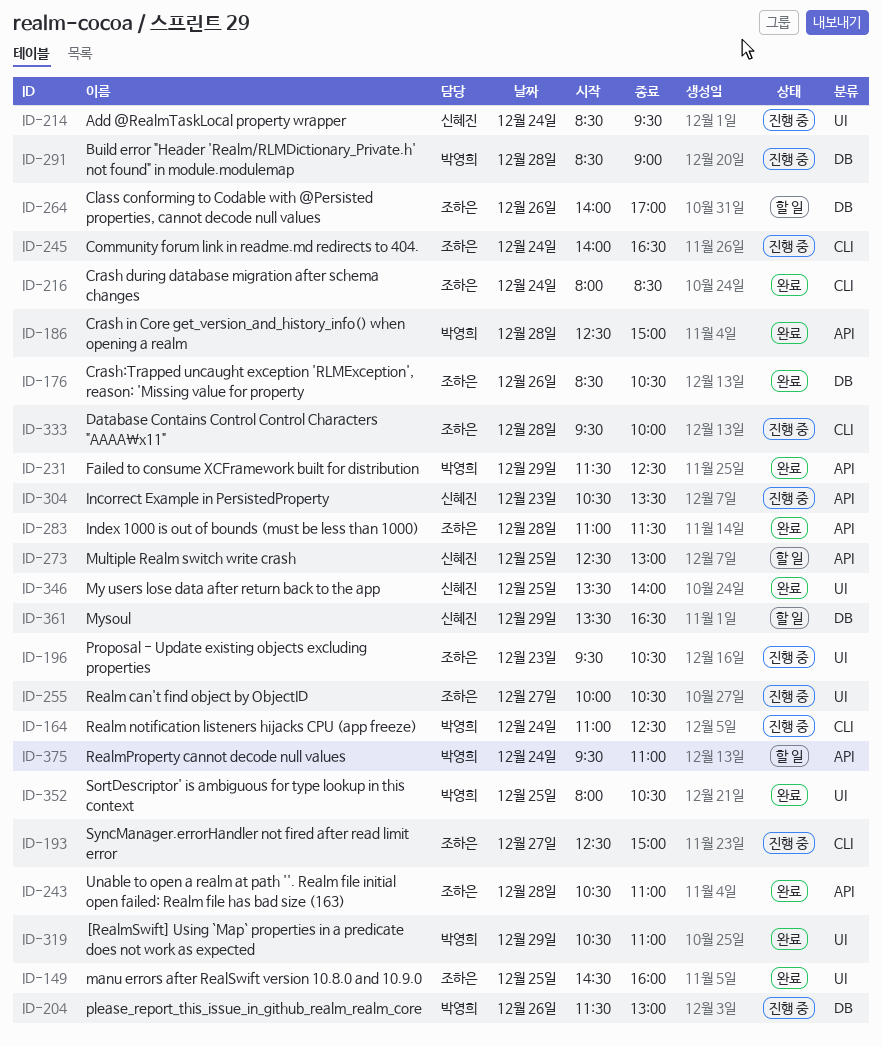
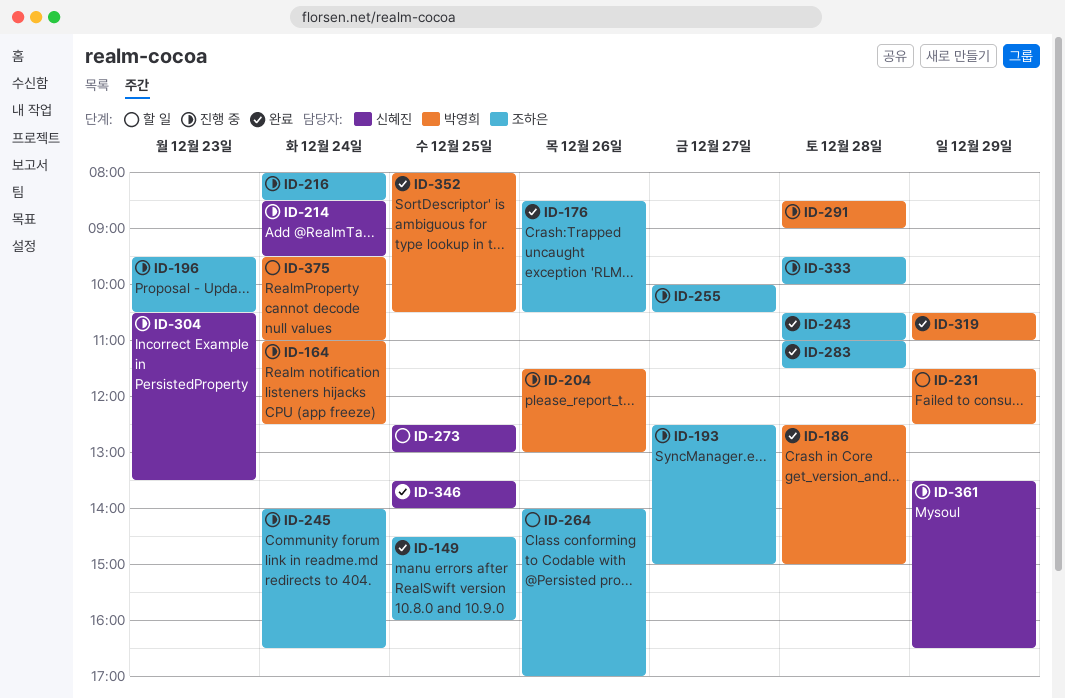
ID-216, status: 완료 -> 진행 중
ID-231, status: 완료 -> 할 일
ID-361, status: 할 일 -> 진행 중

